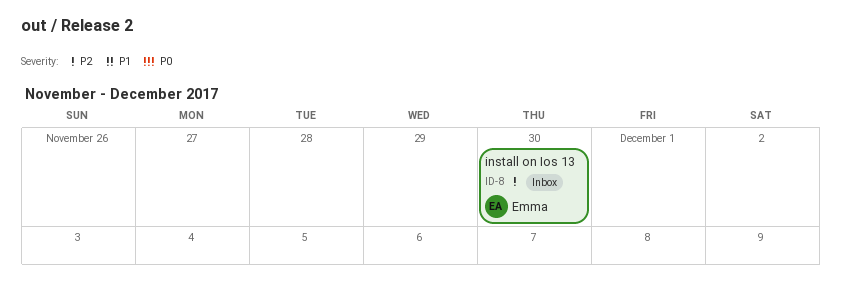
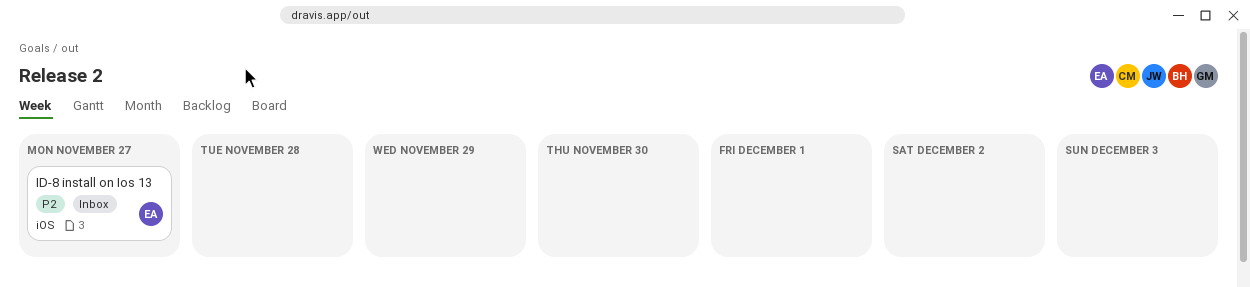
ID-8, due: Nov 30 -> Nov 27

